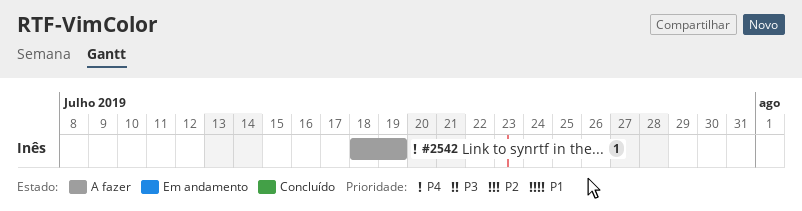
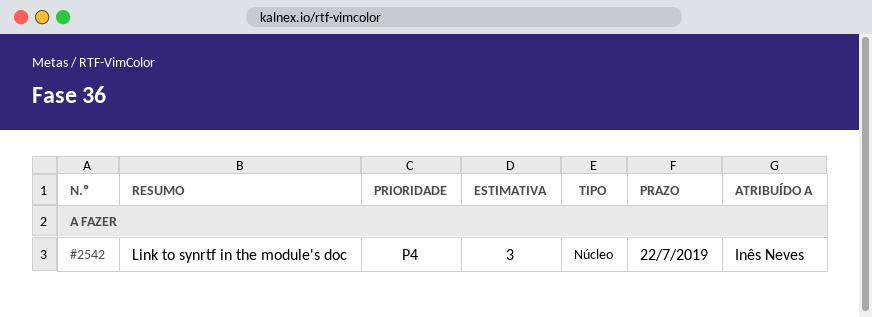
#2542, estimate: 1 -> 3
#2542, due: Jul 19 -> Jul 22

